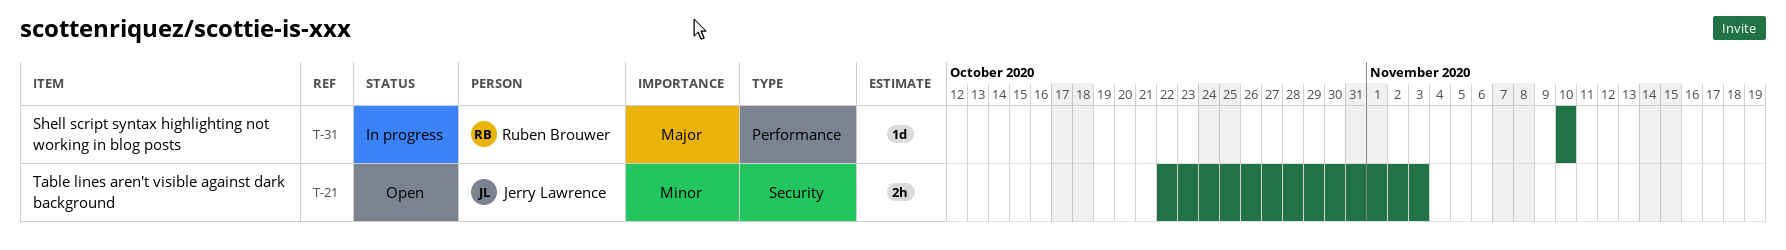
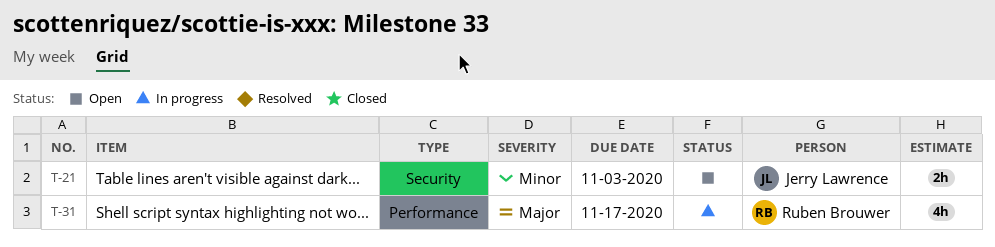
T-31, estimate: 1d -> 4h
T-31, due: Nov 10 -> Nov 17

